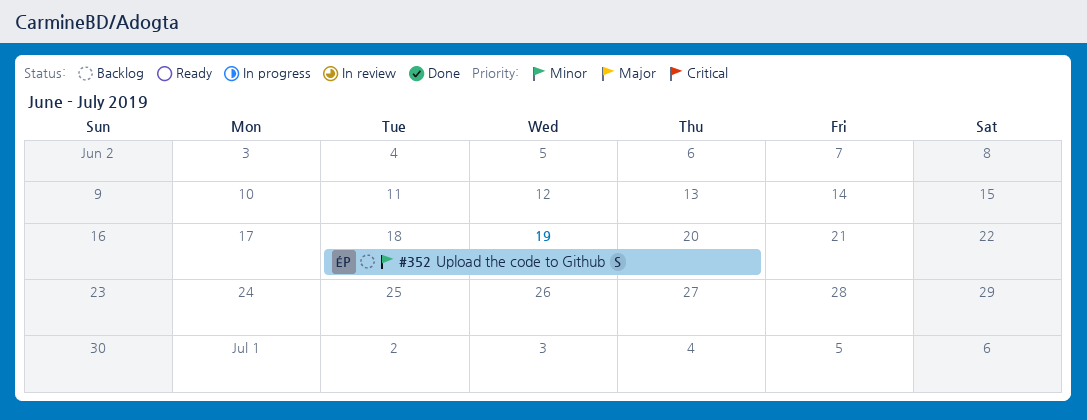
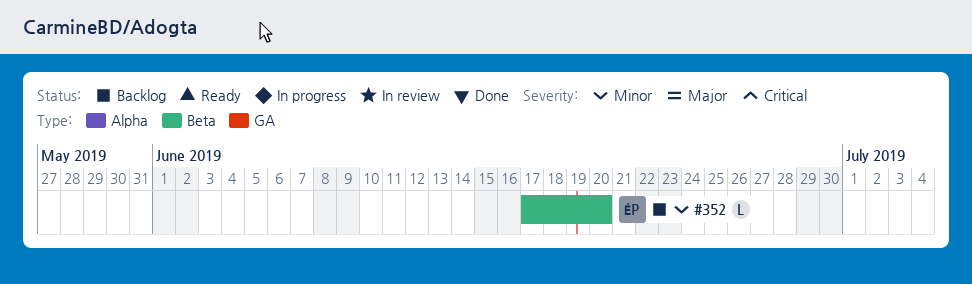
#352, estimate: S -> L
#352, start: Jun 18 -> Jun 17

